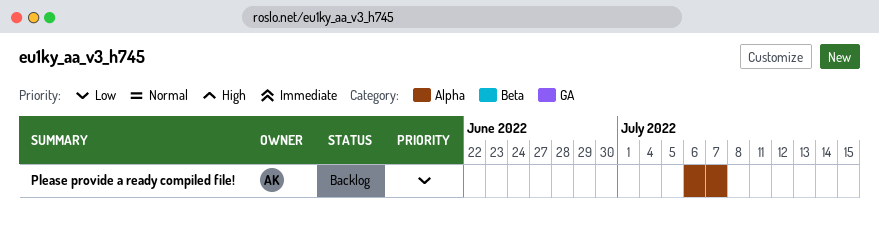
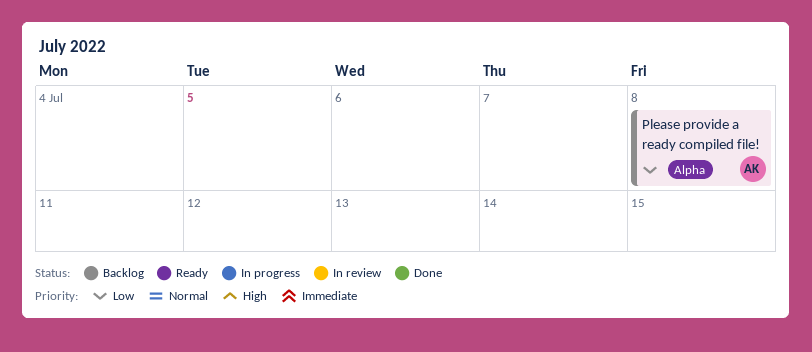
Please provide a ready compiled file!, due: Jul 7 -> Jul 8

